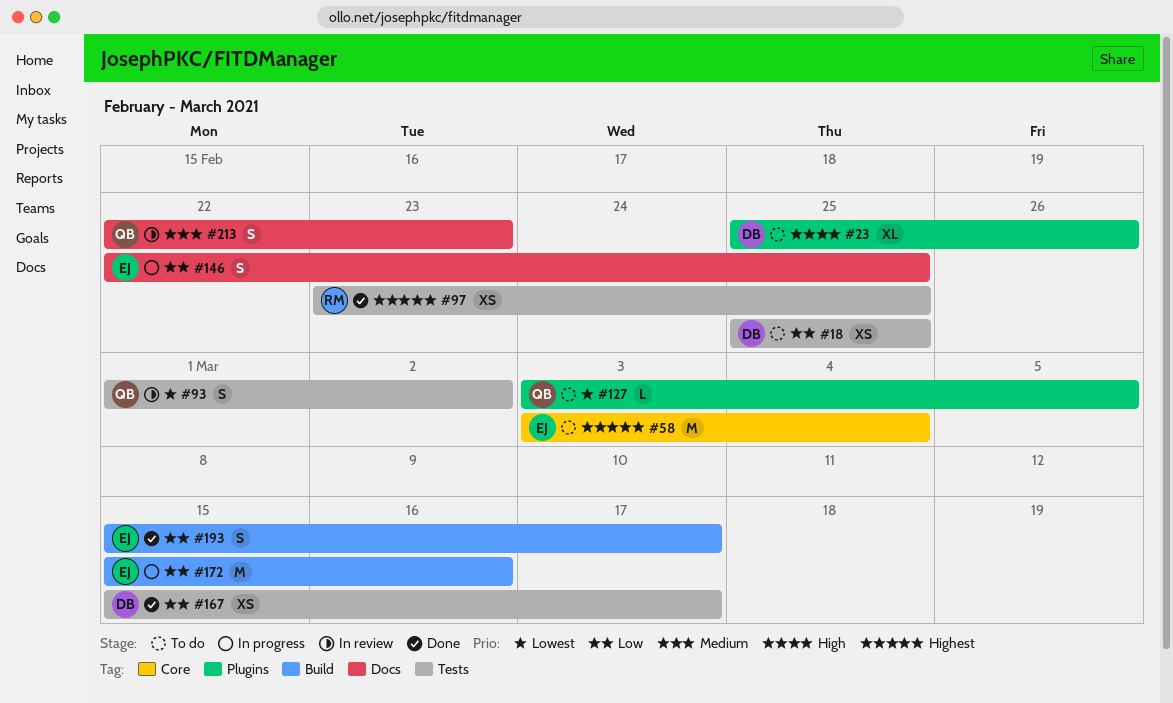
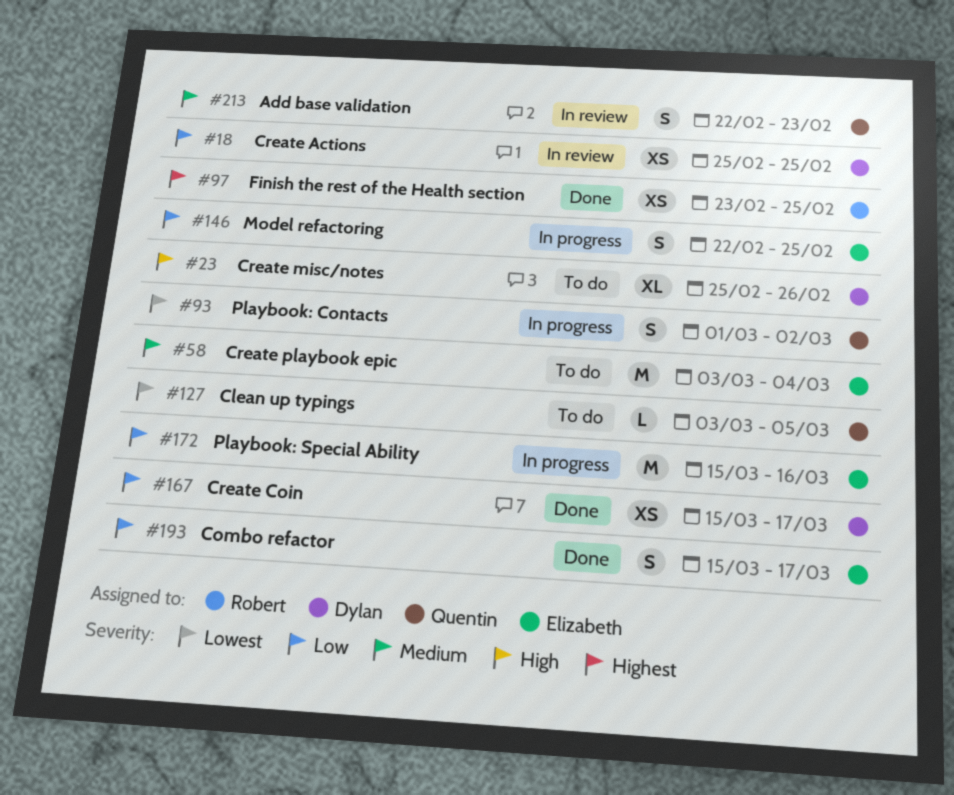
#18, status: To do -> In review
#58, priority: Highest -> Medium
#93, status: In review -> In progress

